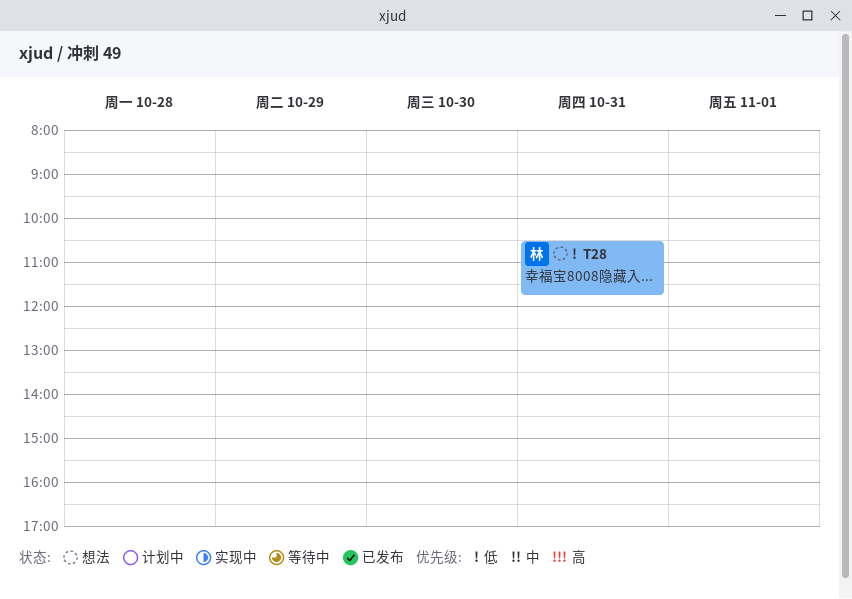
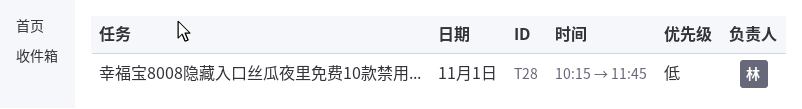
T28, day: Oct 31 -> Nov 1
T28, begins: 10:30 -> 10:15

